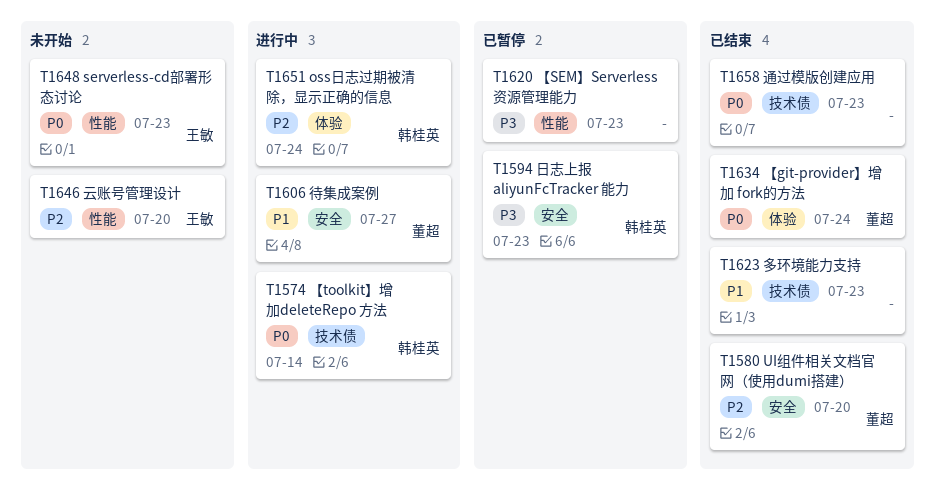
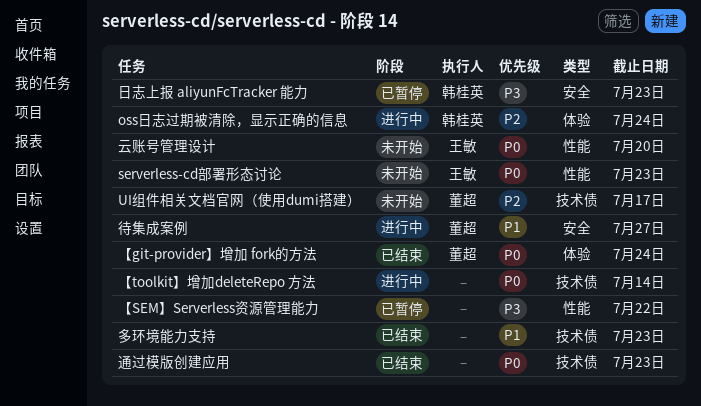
UI组件相关文档官网（使用dumi搭建）, status: 已结束 -> 未开始
UI组件相关文档官网（使用dumi搭建）, label: 安全 -> 技术债
UI组件相关文档官网（使用dumi搭建）, due: Jul 20 -> Jul 17
【SEM】Serverless资源管理能力, due: Jul 23 -> Jul 22
【toolkit】增加deleteRepo 方法, owner: 韩桂英 -> none
云账号管理设计, priority: P2 -> P0

